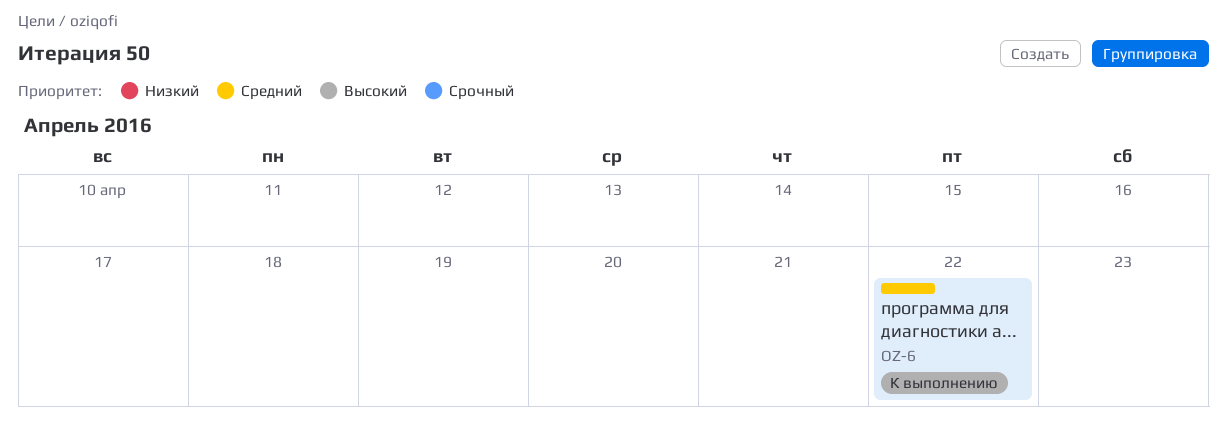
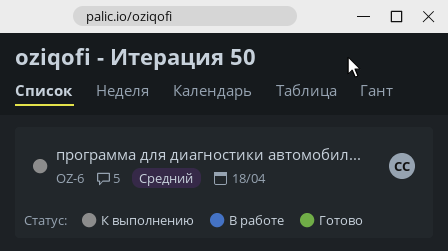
OZ-6, due: Apr 22 -> Apr 18

